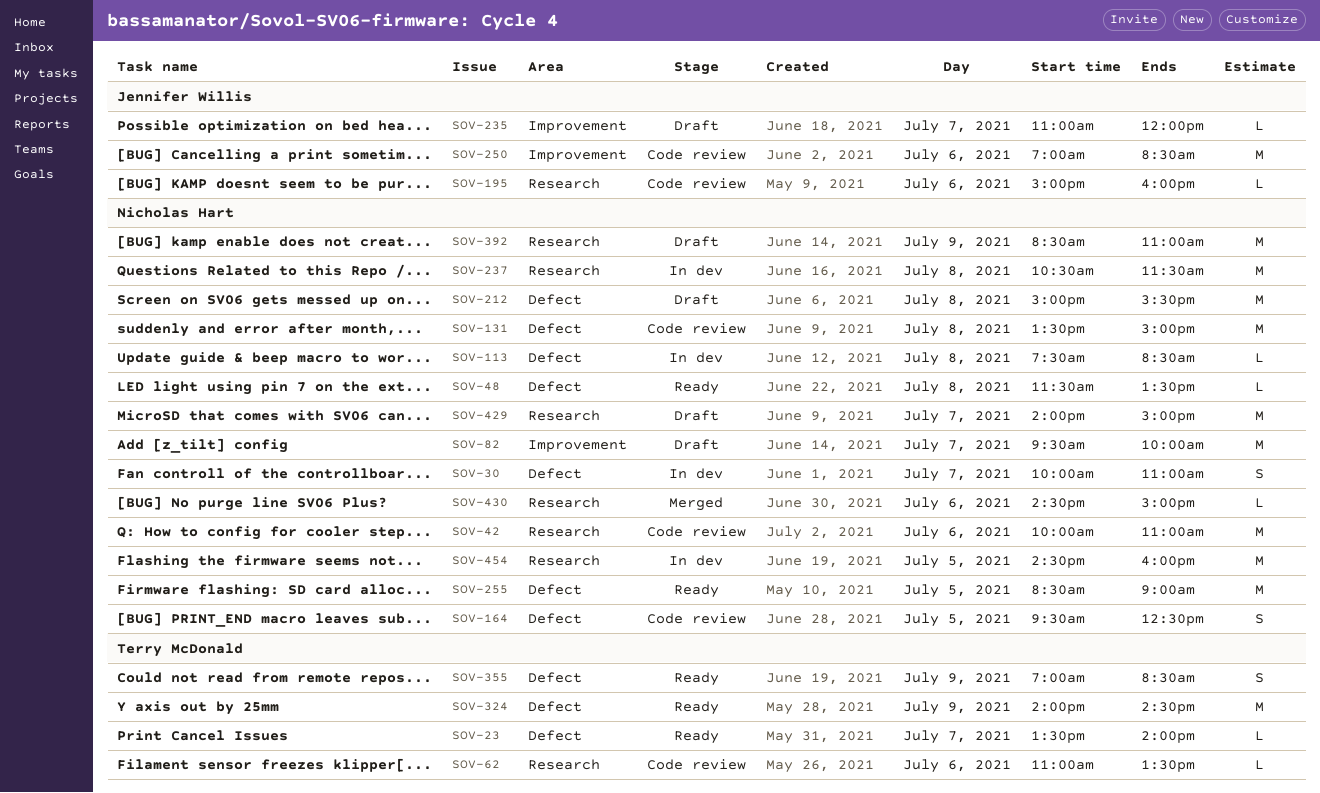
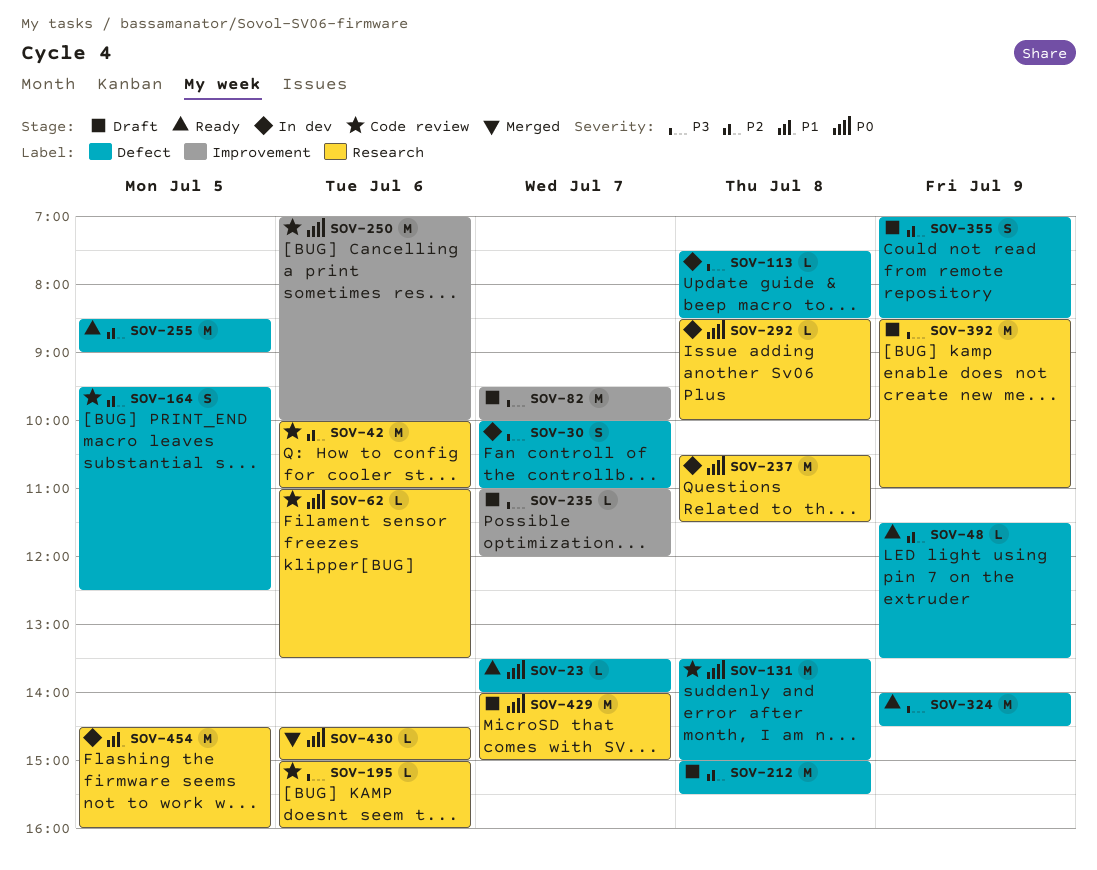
SOV-48, day: Jul 8 -> Jul 9
SOV-250, ends: 08:30 -> 10:00
SOV-292: none -> present
SOV-355, status: Ready -> Draft

